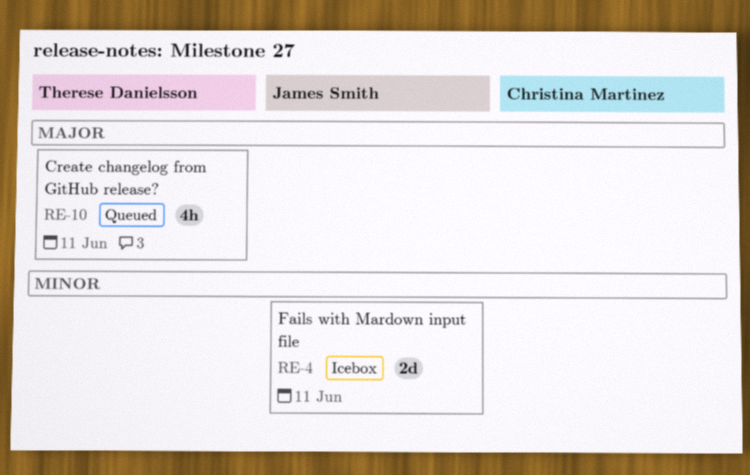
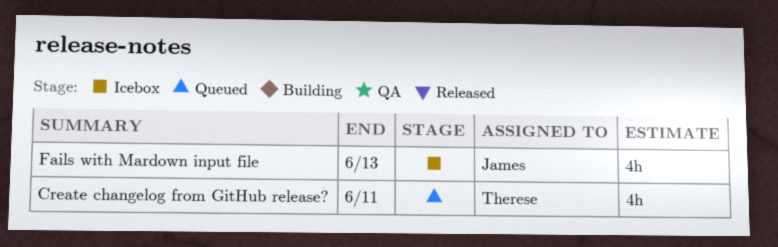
Fails with Mardown input file, estimate: 2d -> 4h
Fails with Mardown input file, due: Jun 11 -> Jun 13

